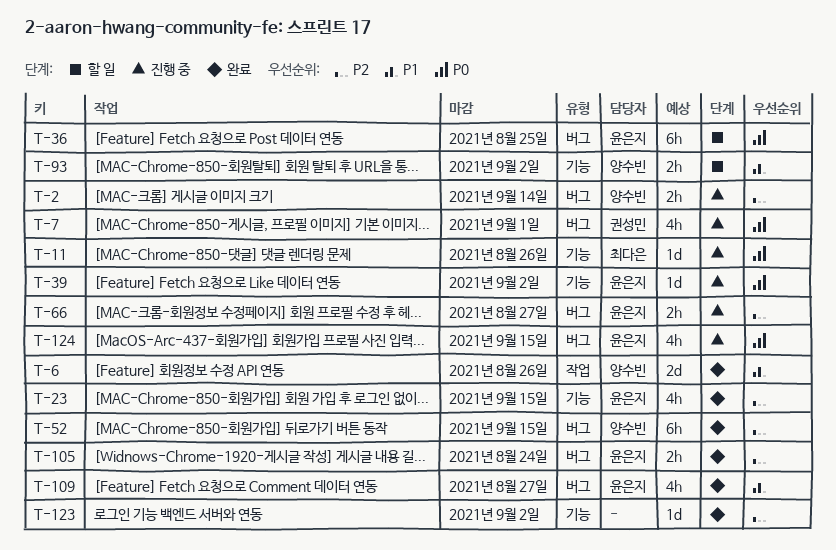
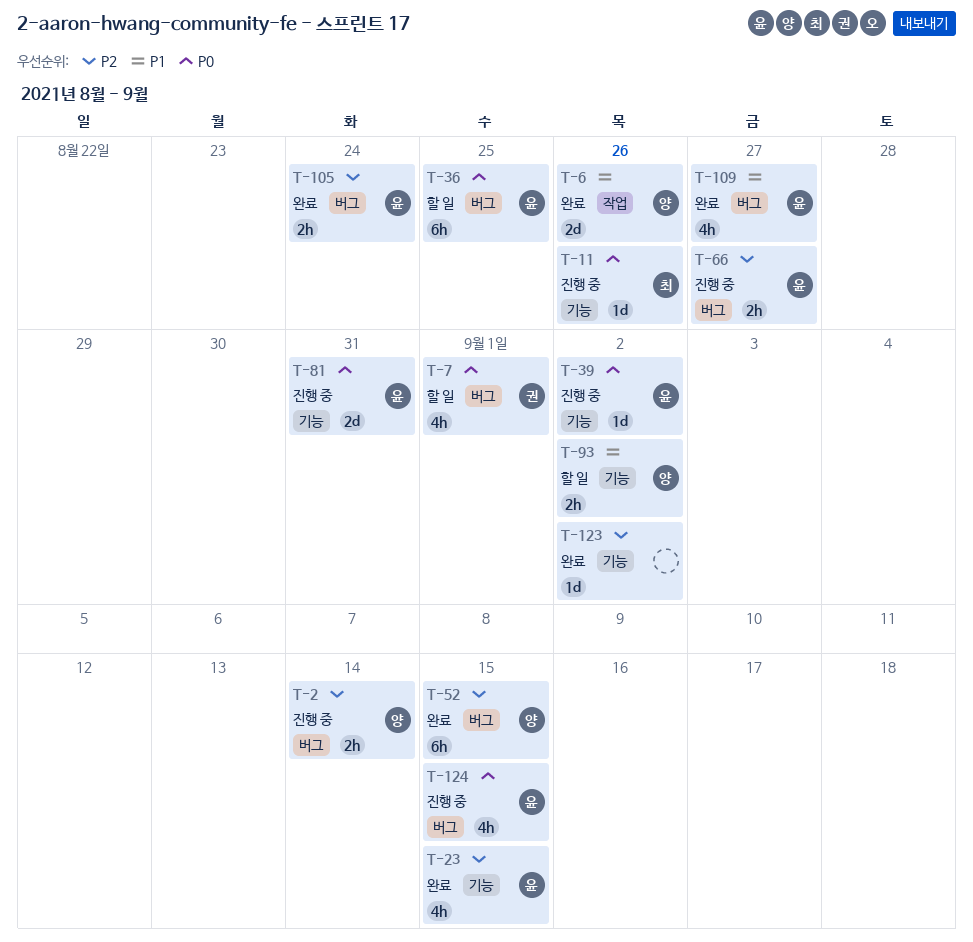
T-7, status: 진행 중 -> 할 일
T-81: none -> present

